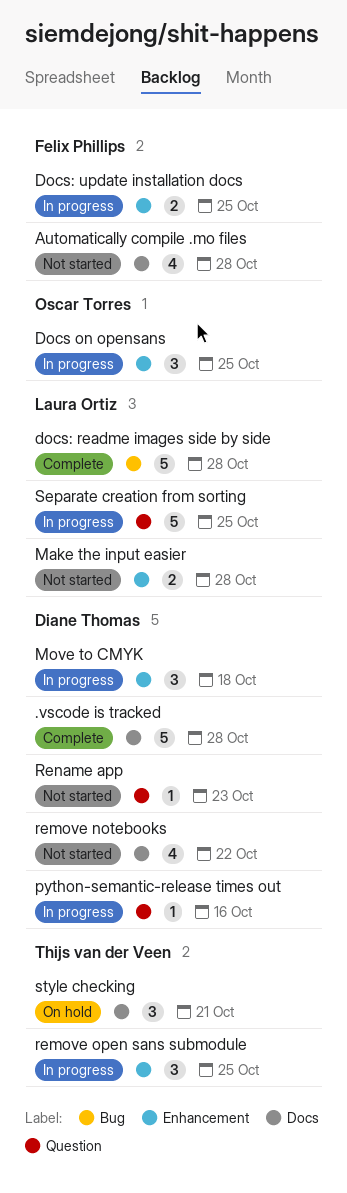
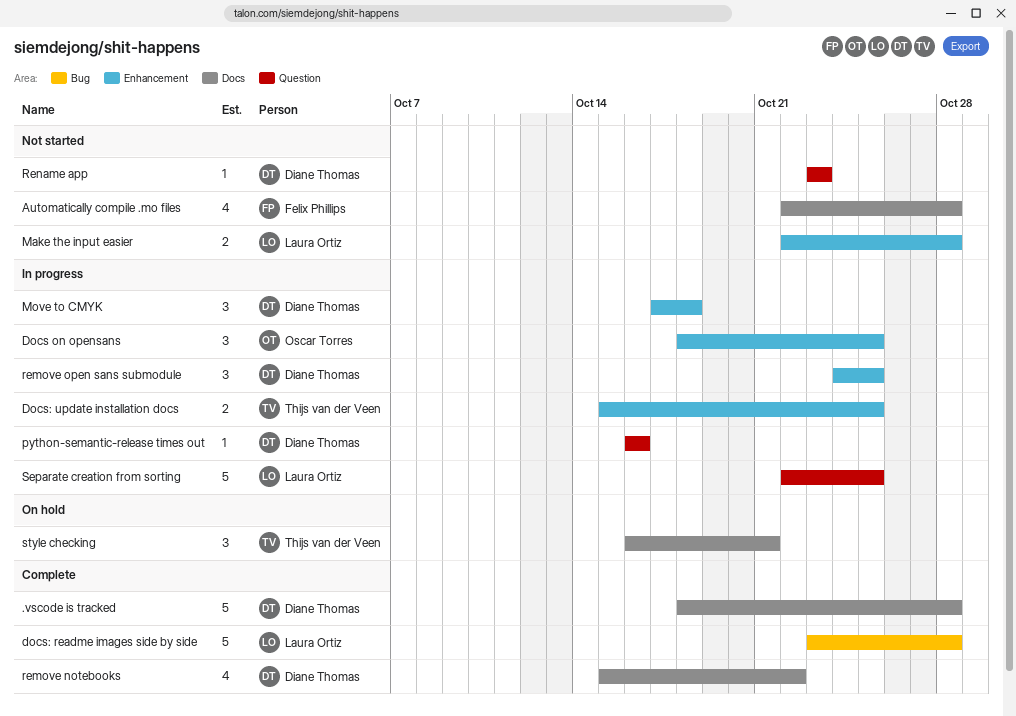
Docs: update installation docs, owner: Felix Phillips -> Thijs van der Veen
remove notebooks, status: Not started -> Complete
remove open sans submodule, owner: Thijs van der Veen -> Diane Thomas

